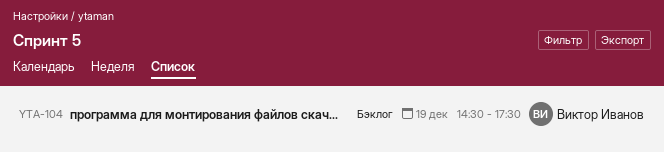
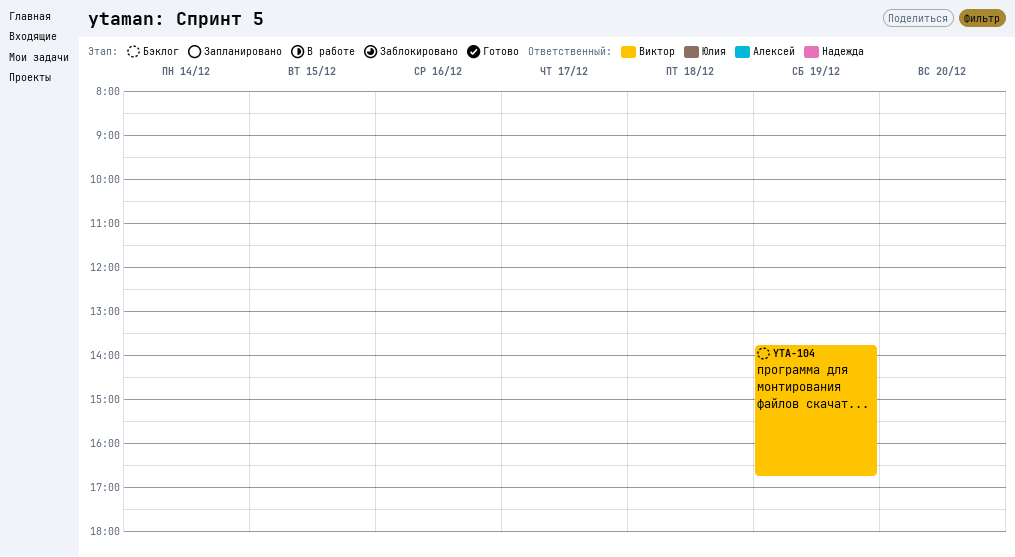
YTA-104, begins: 14:30 -> 13:45
YTA-104, ends: 17:30 -> 16:45

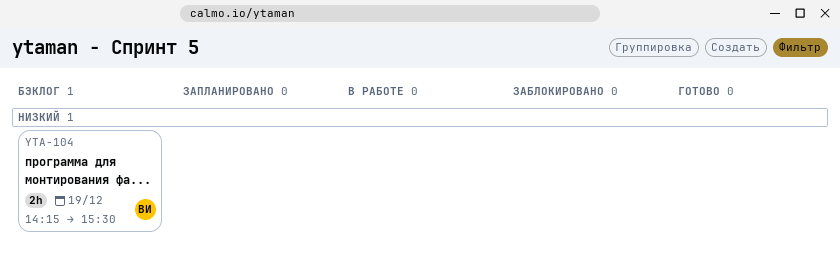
YTA-104, begins: 13:45 -> 14:15
YTA-104, ends: 16:45 -> 15:30

